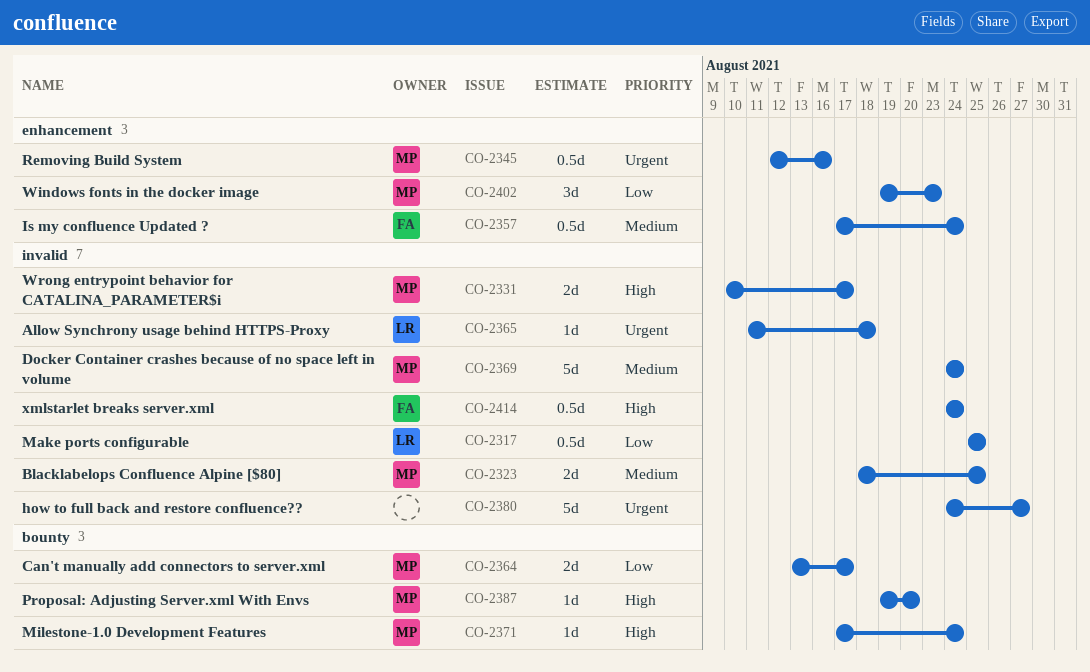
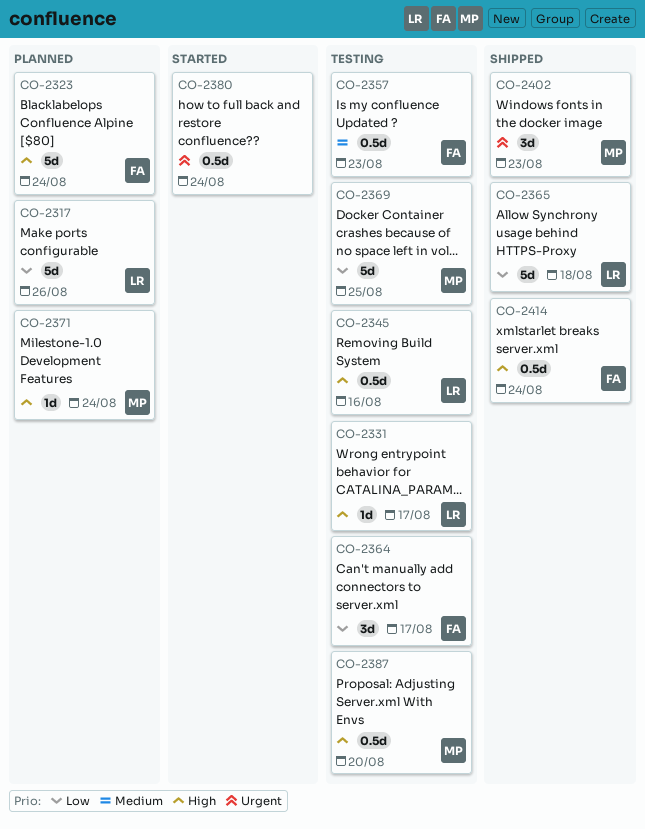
CO-2317, estimate: 0.5d -> 5d
CO-2317, due: Aug 25 -> Aug 26
CO-2323, owner: MP -> FA
CO-2323, priority: Medium -> High
CO-2323, estimate: 2d -> 5d
CO-2323, due: Aug 25 -> Aug 24
CO-2331, owner: MP -> LR
CO-2331, estimate: 2d -> 1d
CO-2345, owner: MP -> LR
CO-2345, priority: Urgent -> High
CO-2357, due: Aug 24 -> Aug 23
CO-2364, owner: MP -> FA
CO-2364, estimate: 2d -> 3d
CO-2365, priority: Urgent -> Low
CO-2365, estimate: 1d -> 5d
CO-2369, priority: Medium -> Low
CO-2369, due: Aug 24 -> Aug 25
CO-2380, estimate: 5d -> 0.5d
CO-2380, due: Aug 27 -> Aug 24
CO-2387, estimate: 1d -> 0.5d
CO-2402, priority: Low -> Urgent

